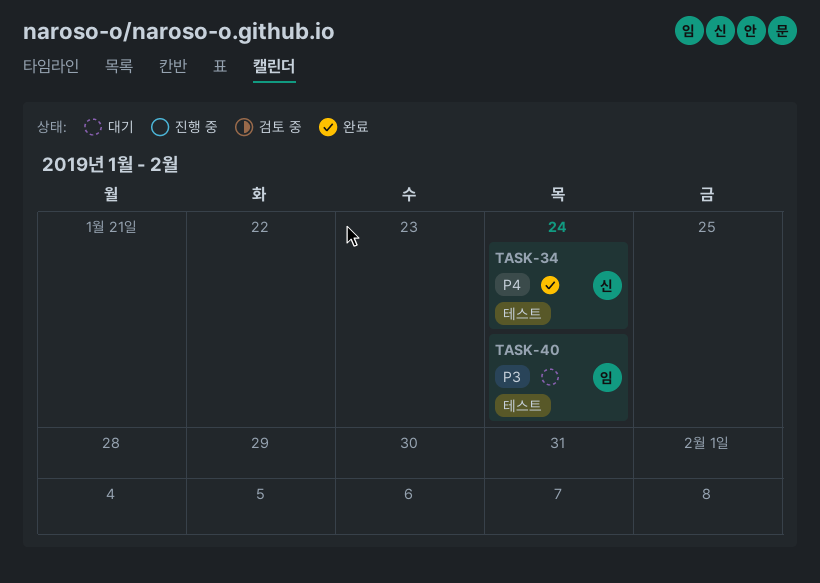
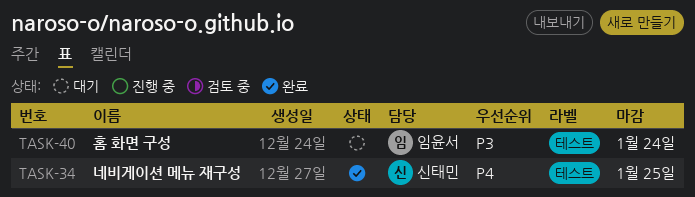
TASK-34, due: Jan 24 -> Jan 25

